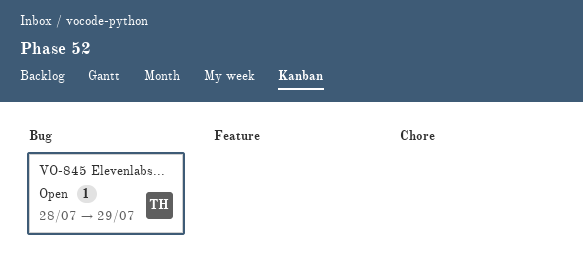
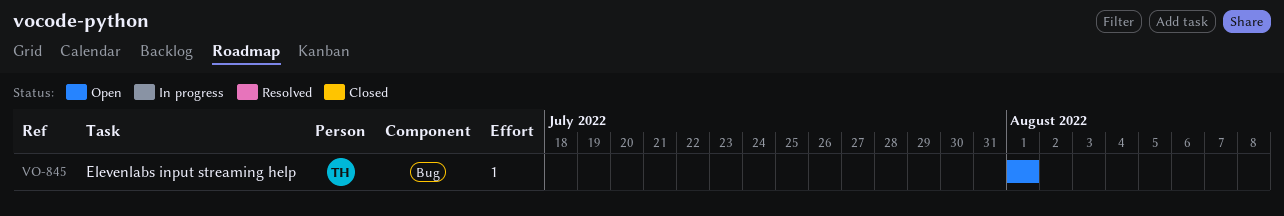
VO-845, start: Jul 28 -> Aug 1
VO-845, due: Jul 29 -> Aug 1

